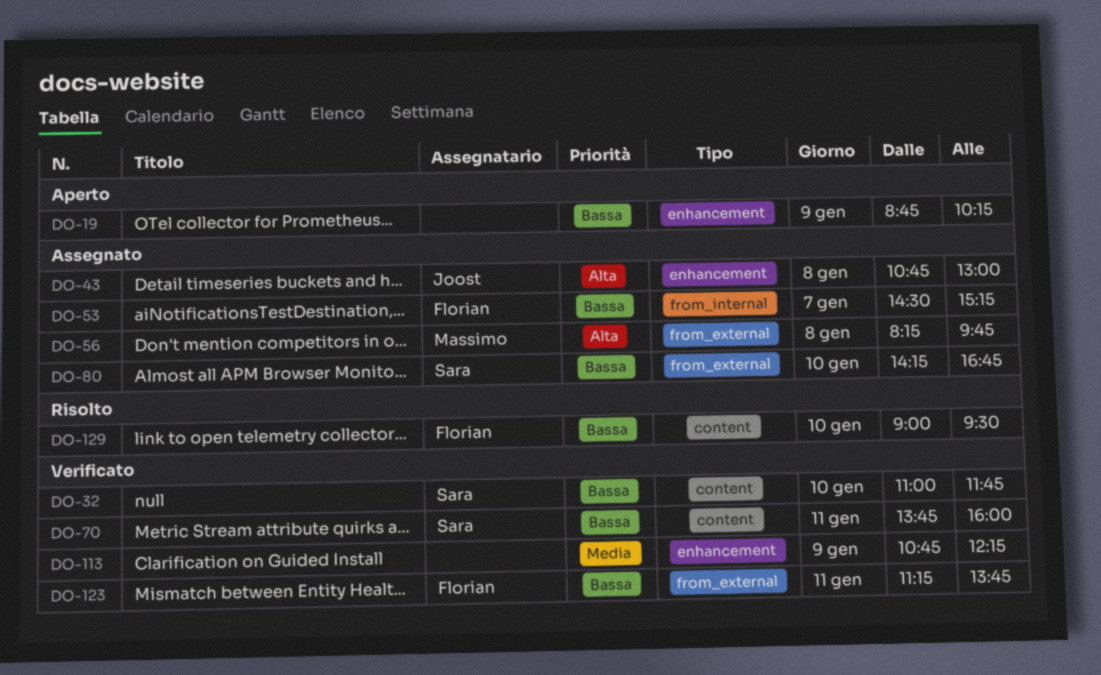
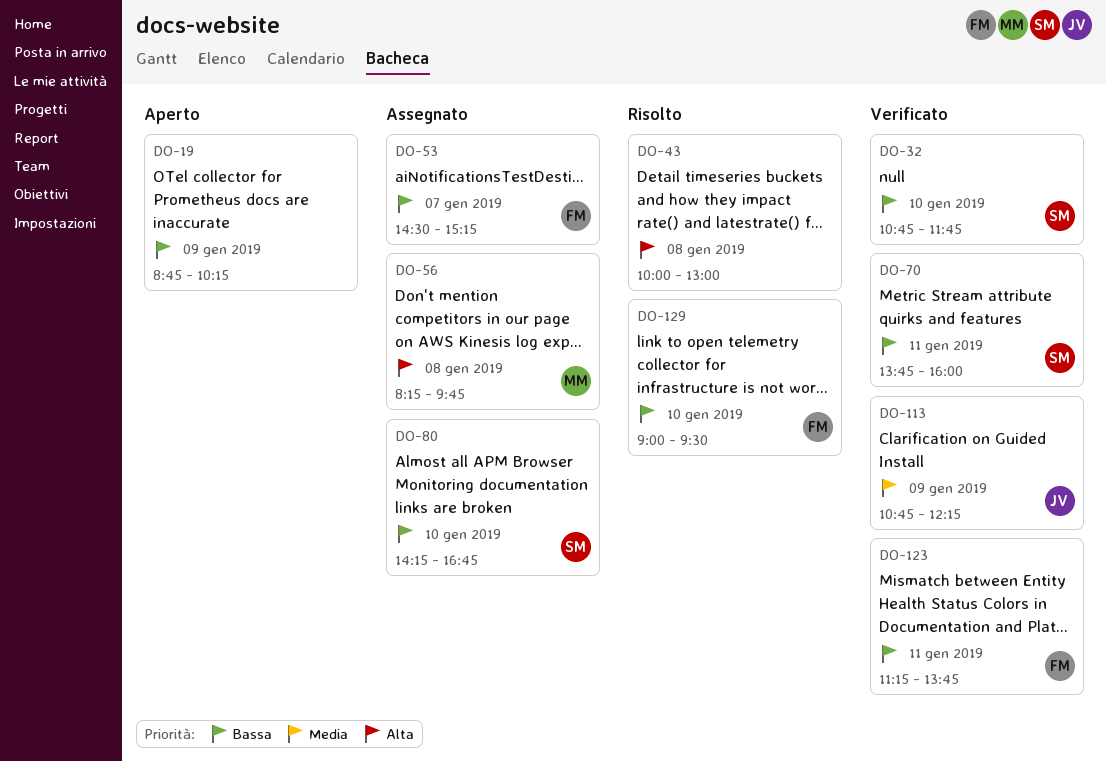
DO-32, begins: 11:00 -> 10:45
DO-43, status: Assegnato -> Risolto
DO-43, owner: Joost -> none
DO-43, begins: 10:45 -> 10:00
DO-113, owner: none -> Joost

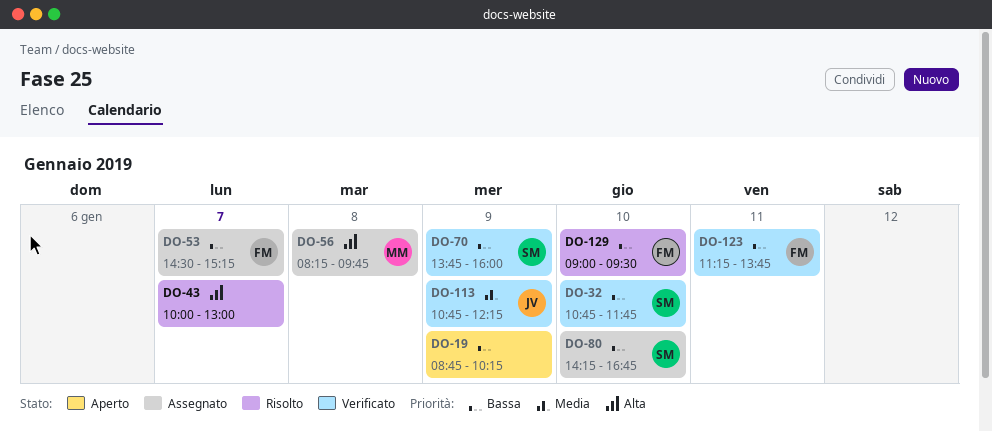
DO-43, day: Jan 8 -> Jan 7
DO-70, day: Jan 11 -> Jan 9

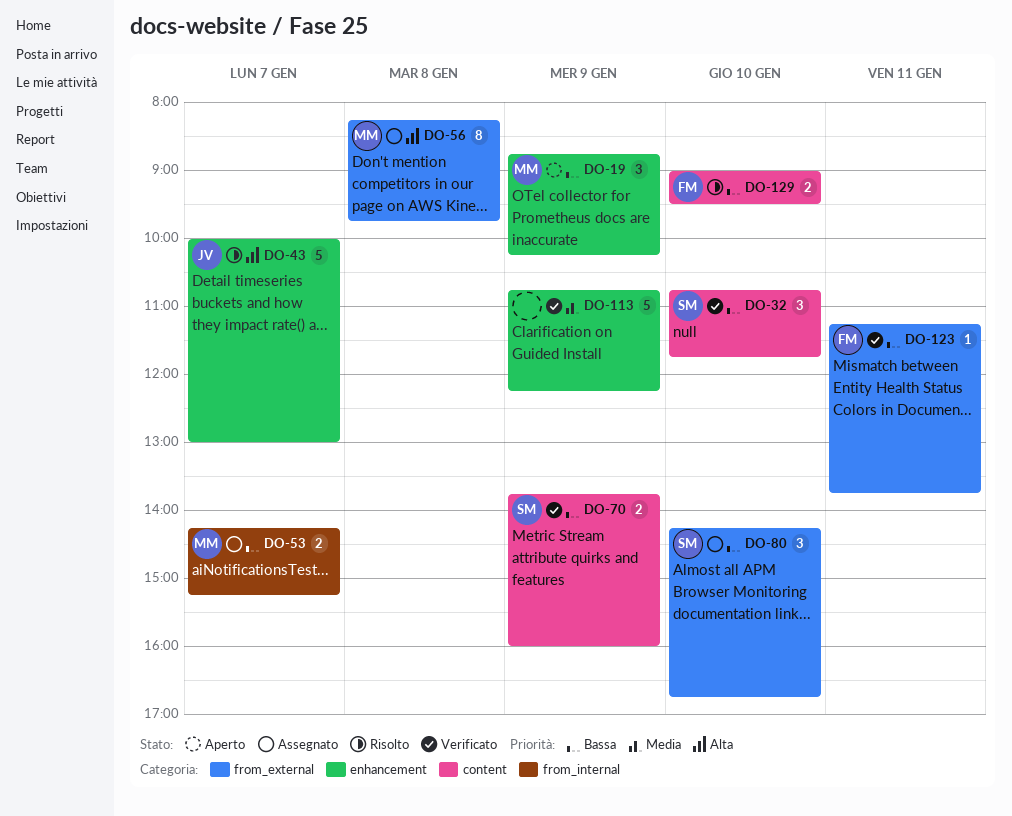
DO-19, owner: none -> MM
DO-43, owner: none -> JV
DO-53, owner: FM -> MM
DO-53, begins: 14:30 -> 14:15
DO-113, owner: JV -> none

